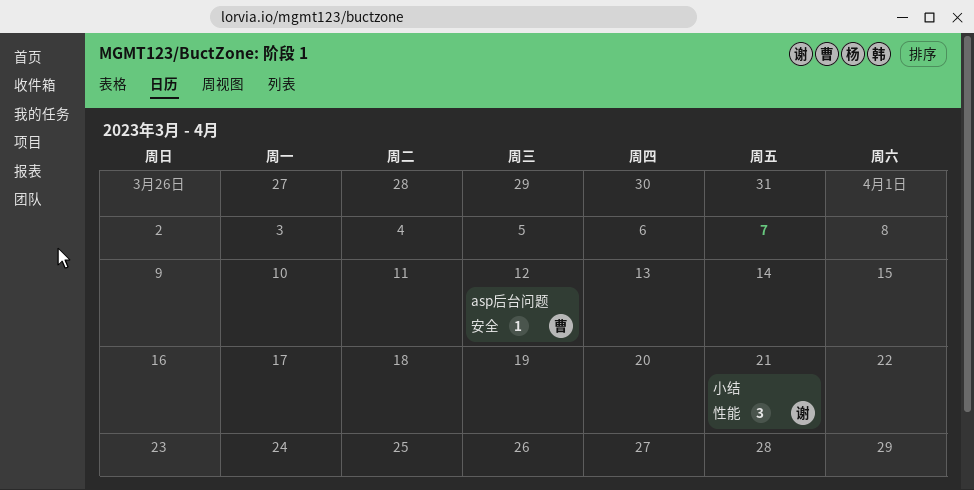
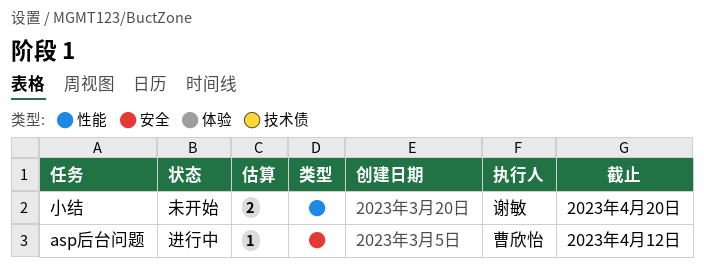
小结, estimate: 3 -> 2
小结, due: Apr 21 -> Apr 20

